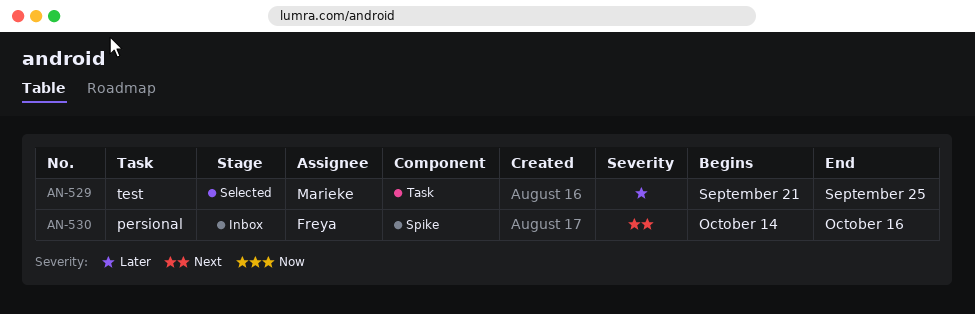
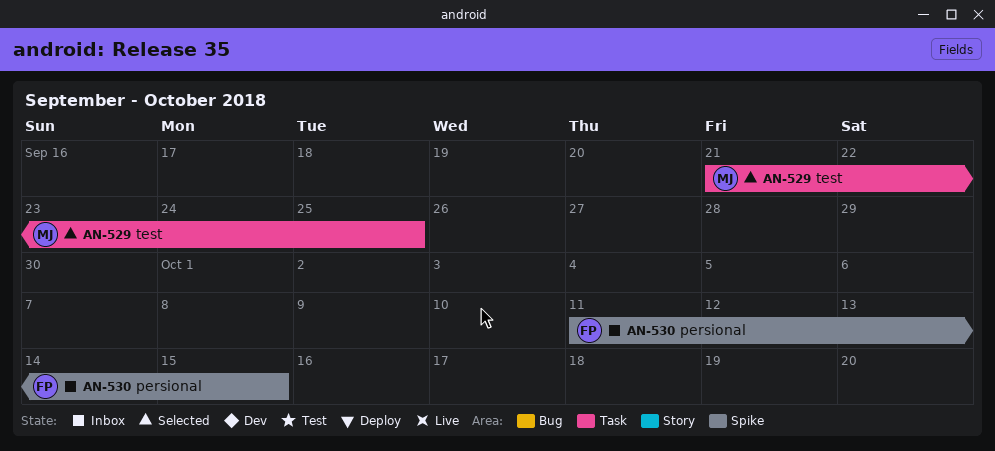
AN-530, start: Oct 14 -> Oct 11
AN-530, due: Oct 16 -> Oct 15

